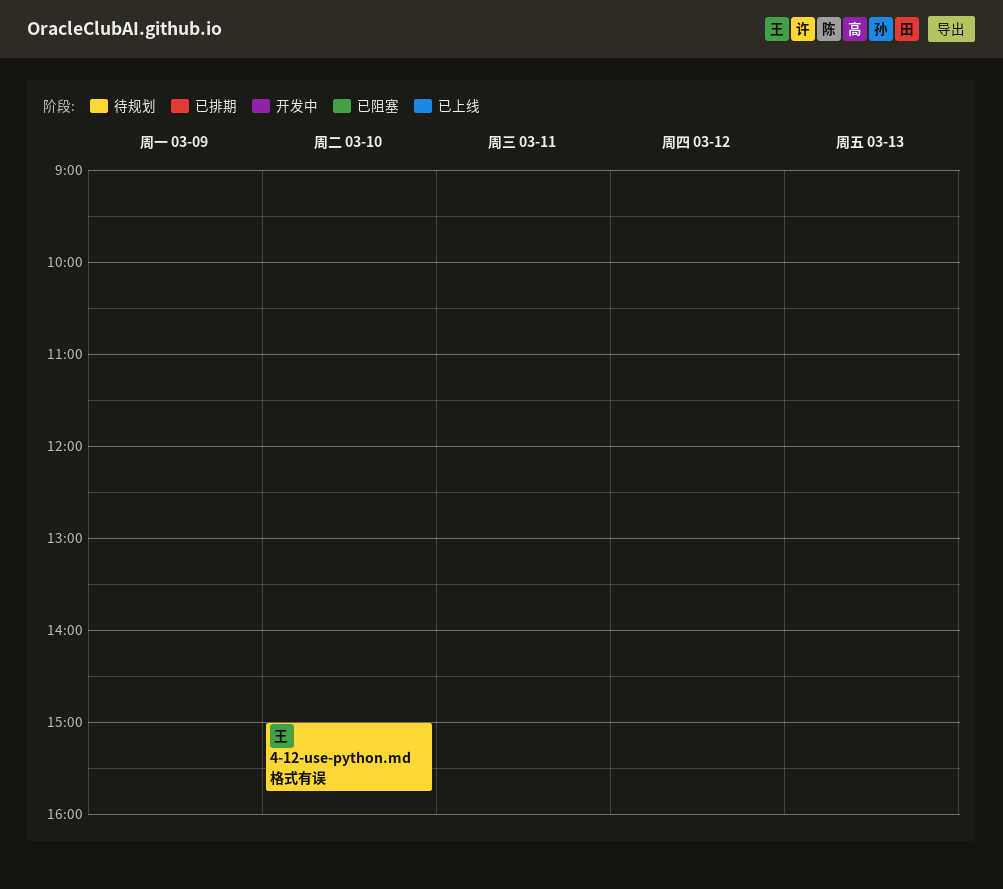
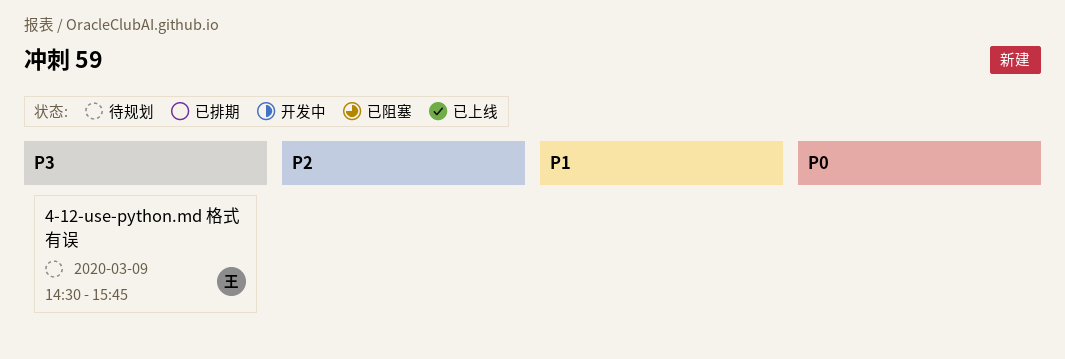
4-12-use-python.md 格式有误, day: Mar 10 -> Mar 9
4-12-use-python.md 格式有误, begins: 15:00 -> 14:30

